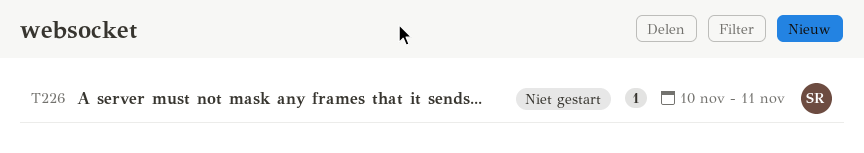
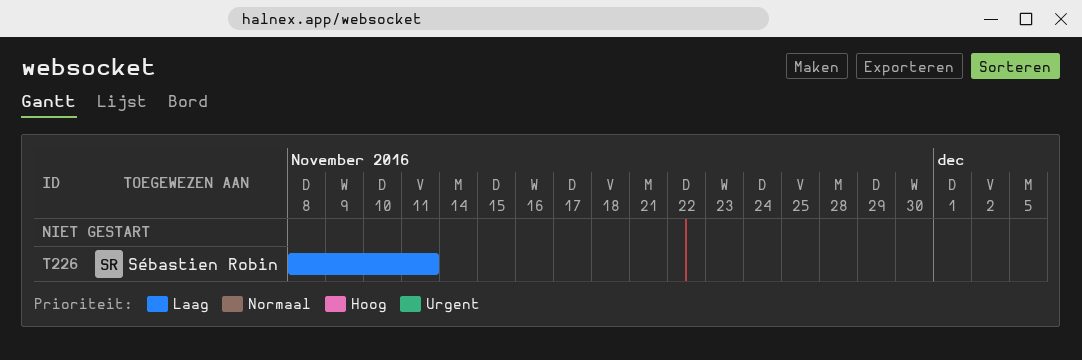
T226, start: Nov 10 -> Nov 8

